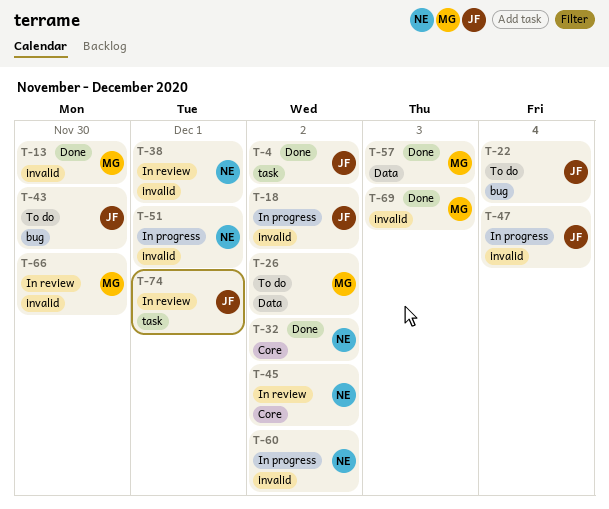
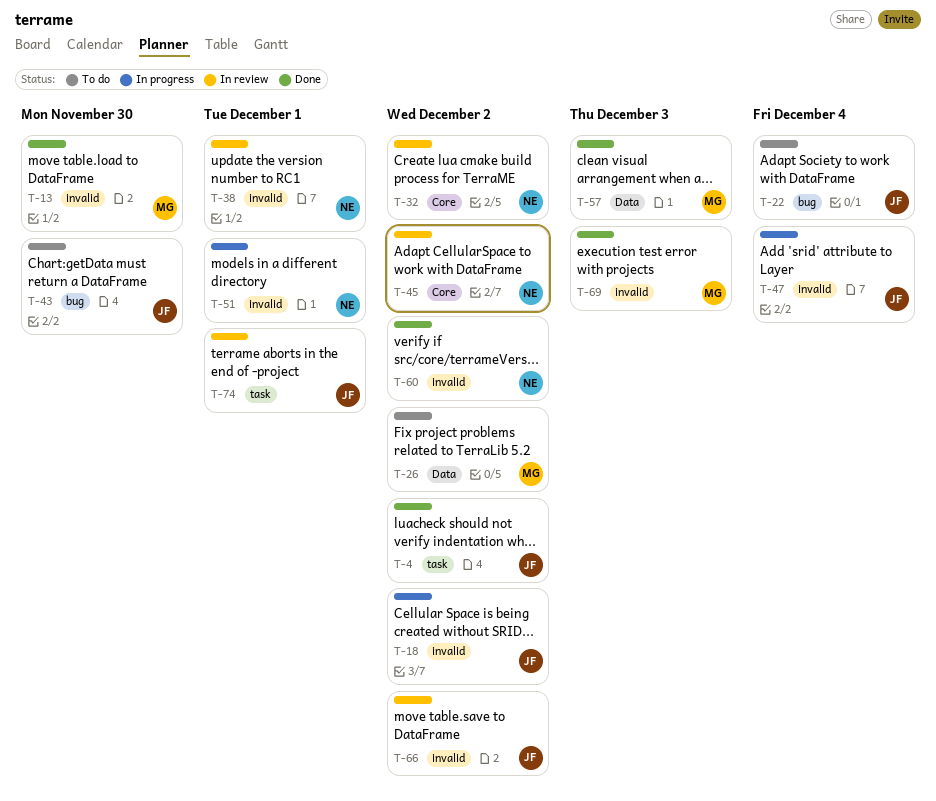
T-32, status: Done -> In review
T-60, status: In progress -> Done
T-66, owner: MG -> JF
T-66, due: Nov 30 -> Dec 2

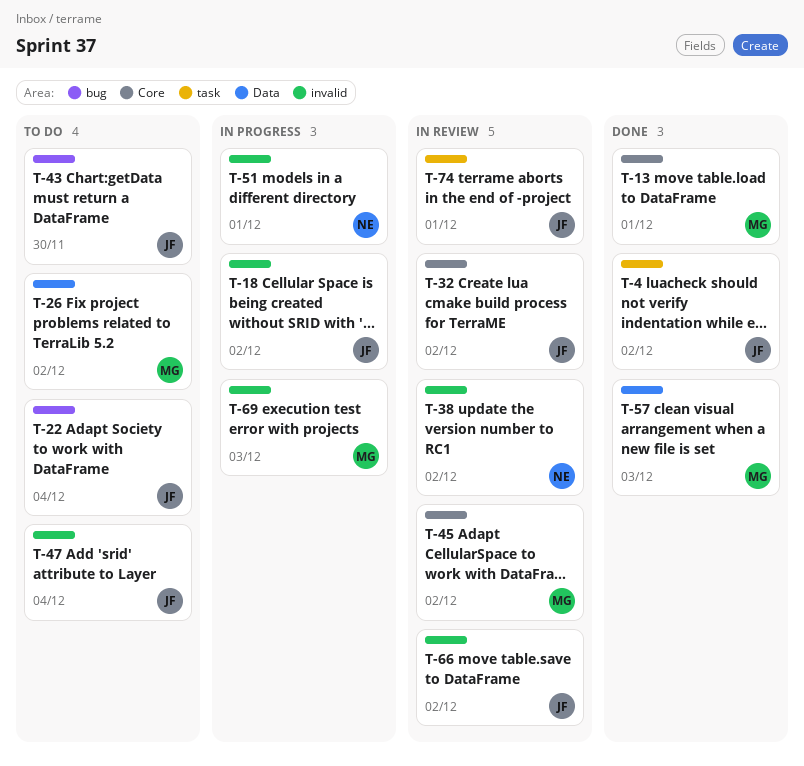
T-13, label: invalid -> Core
T-13, due: Nov 30 -> Dec 1
T-32, owner: NE -> JF
T-38, due: Dec 1 -> Dec 2
T-45, owner: NE -> MG
T-47, status: In progress -> To do
T-60: present -> none
T-69, status: Done -> In progress

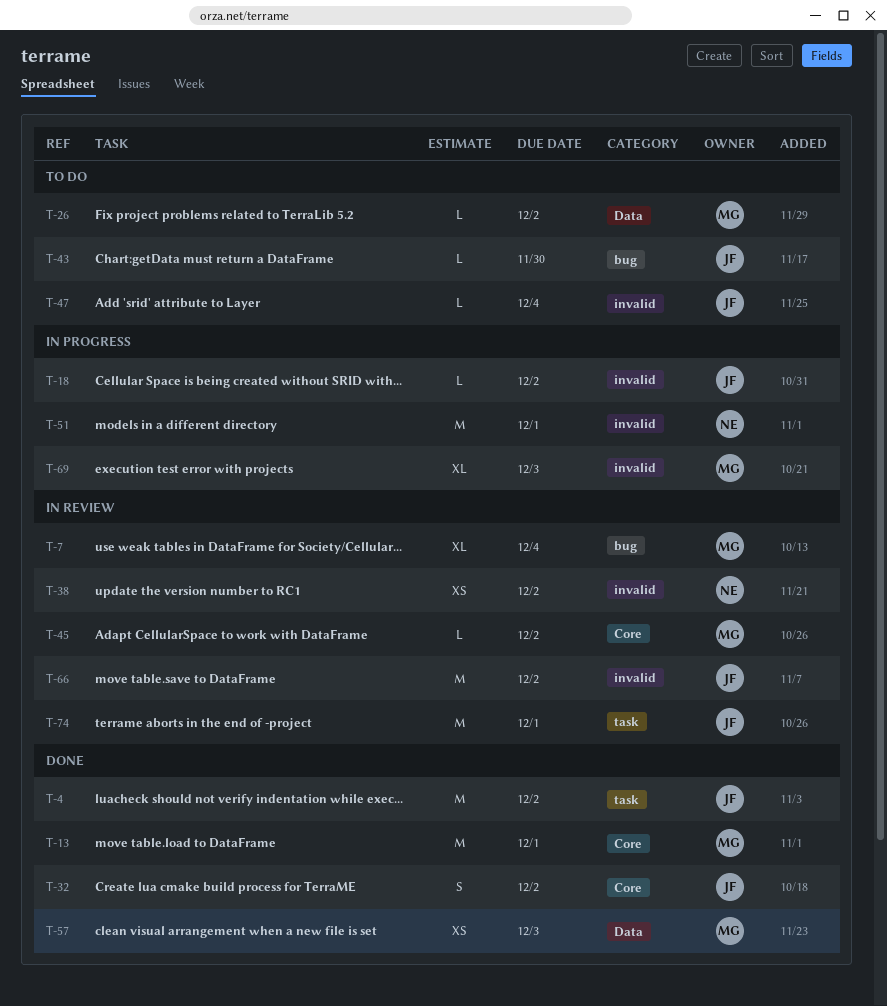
T-7: none -> present
T-22: present -> none
T-32, status: In review -> Done

